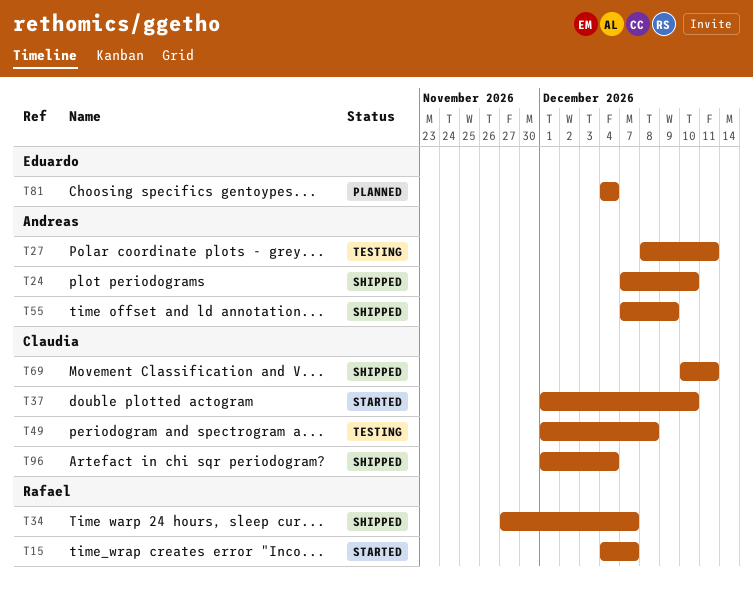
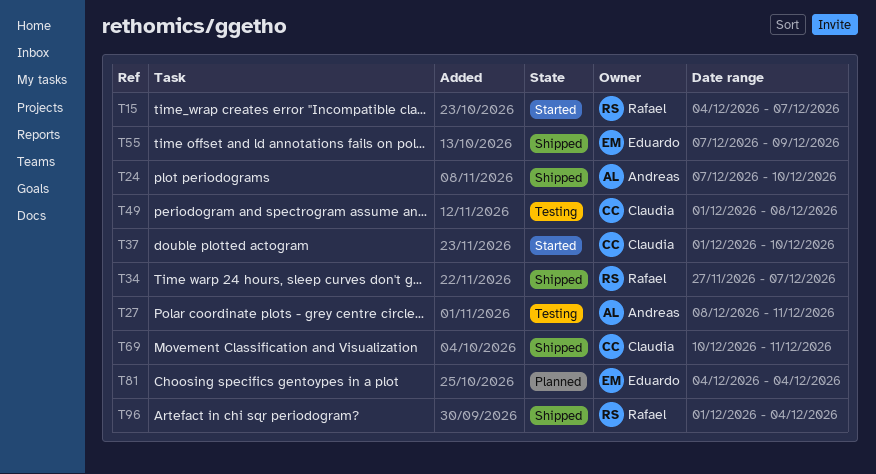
T55, owner: Andreas -> Eduardo
T96, owner: Claudia -> Rafael

